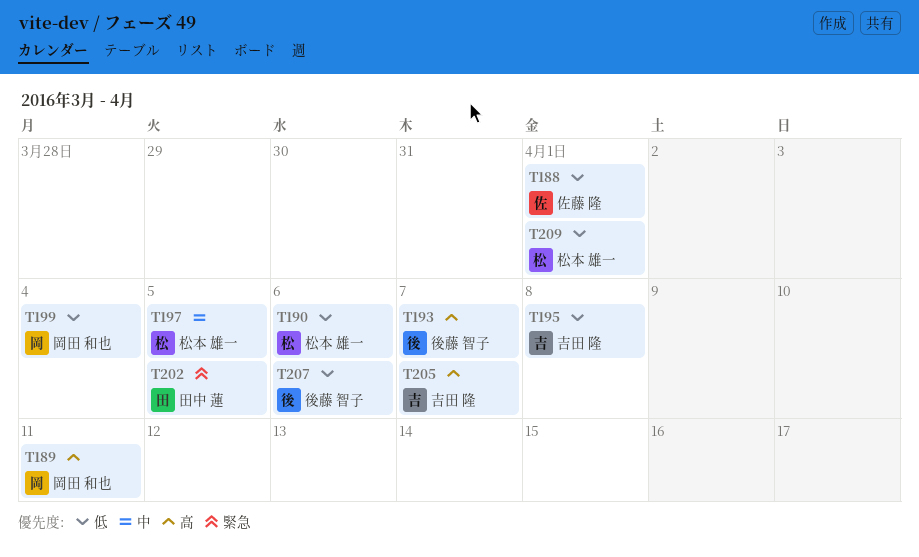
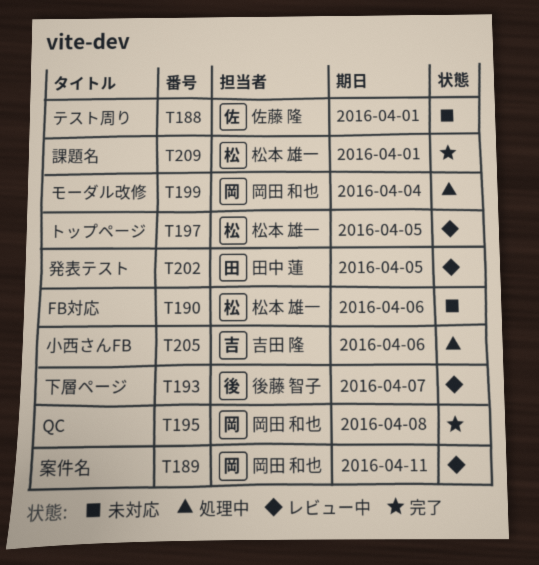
T195, owner: 吉田 隆 -> 岡田 和也
T205, due: Apr 7 -> Apr 6
T207: present -> none

